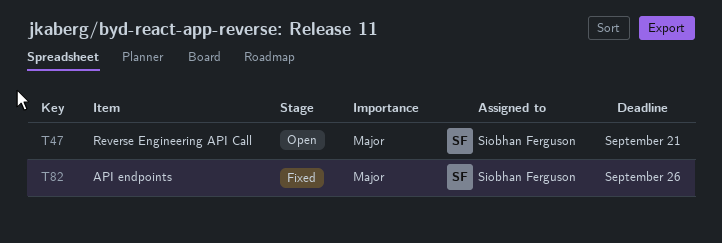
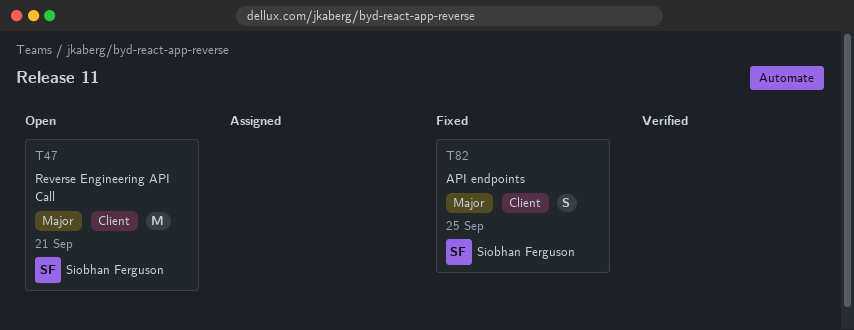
T82, due: Sep 26 -> Sep 25

